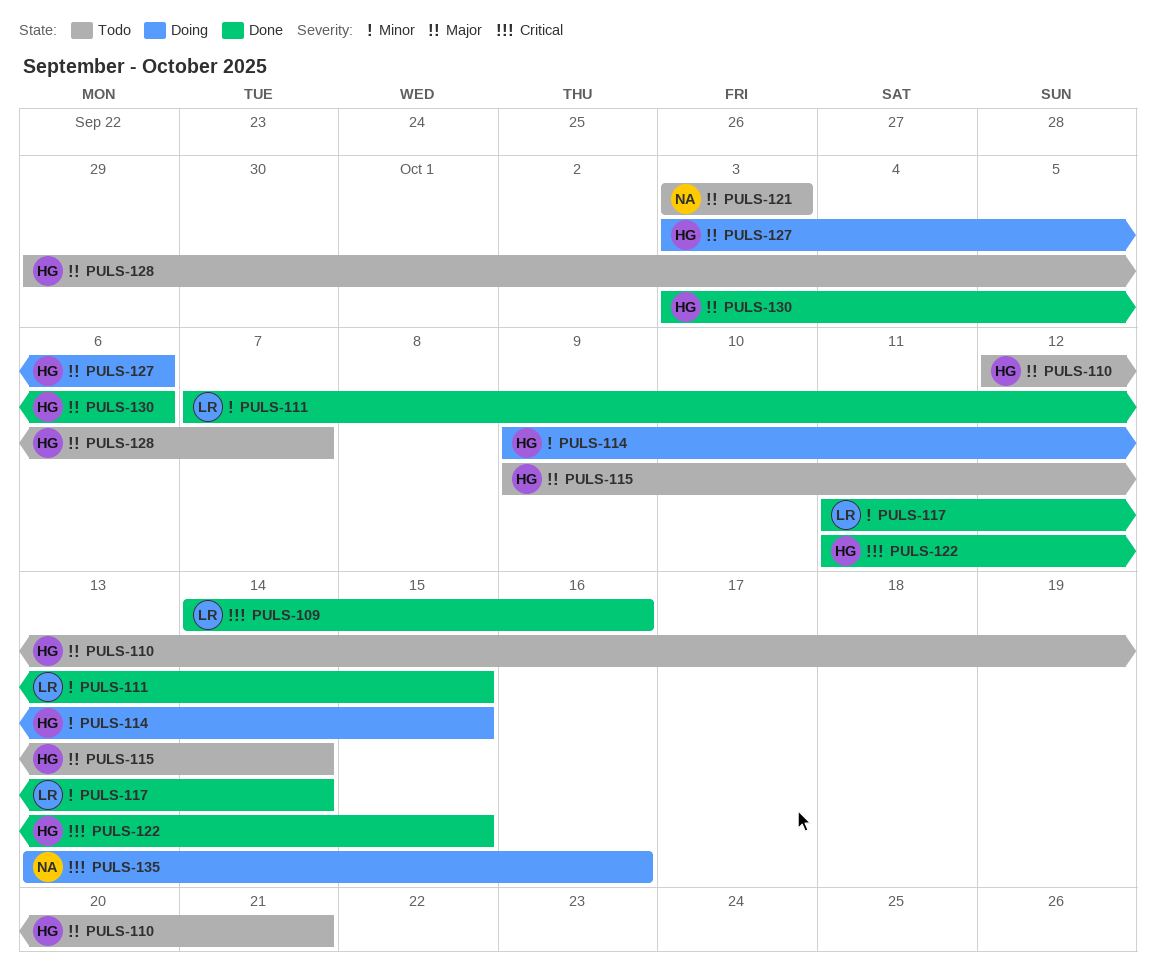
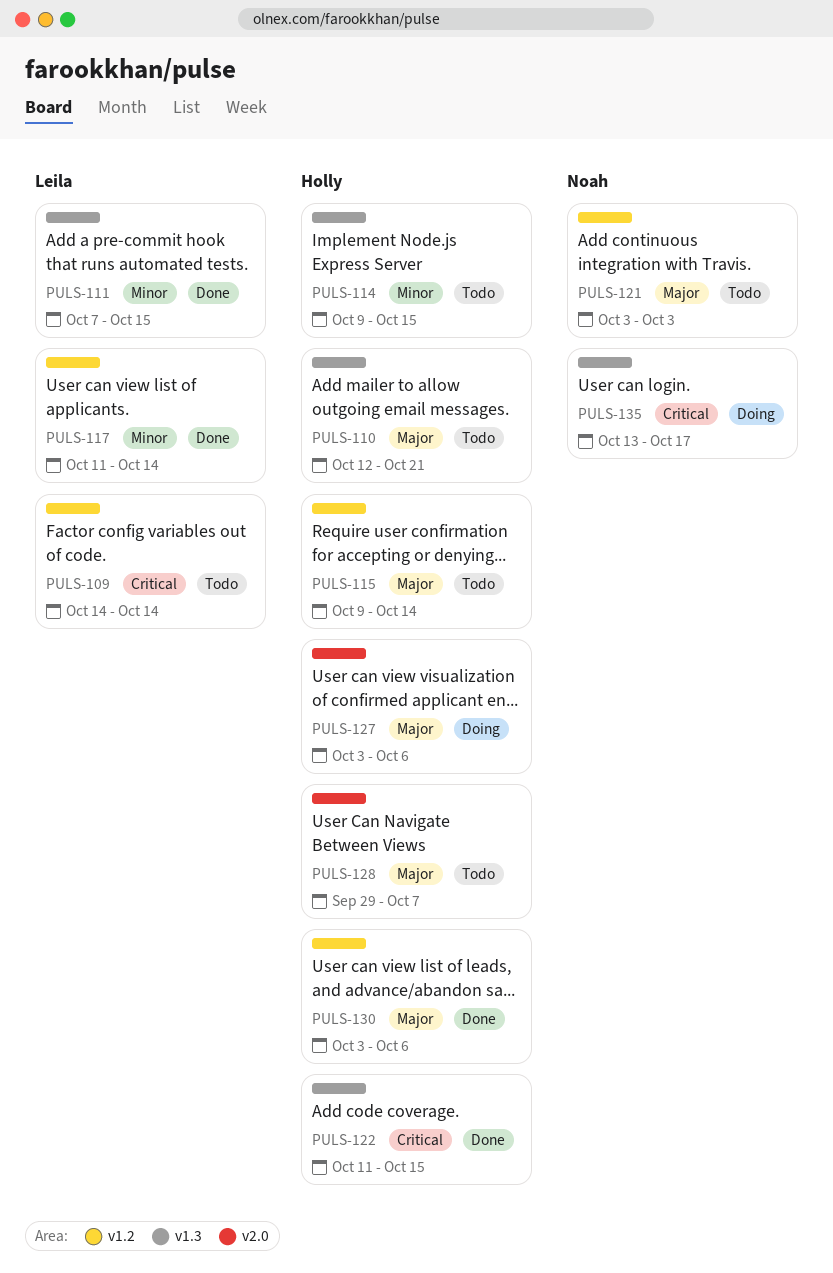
PULS-109, status: Done -> Todo
PULS-109, due: Oct 16 -> Oct 14
PULS-114, status: Doing -> Todo
PULS-135, due: Oct 16 -> Oct 17

